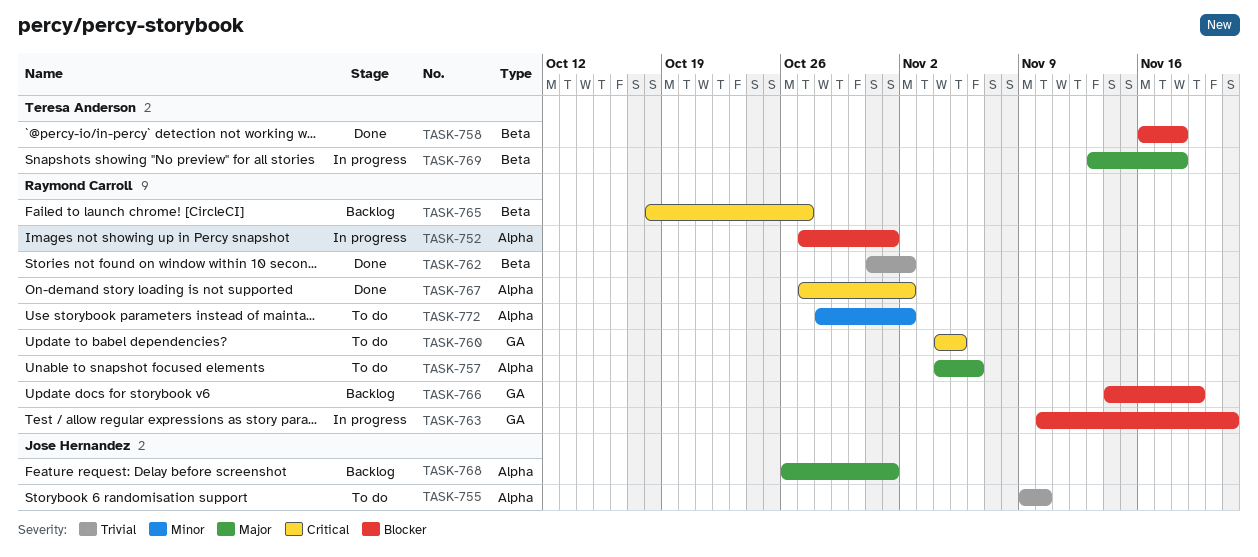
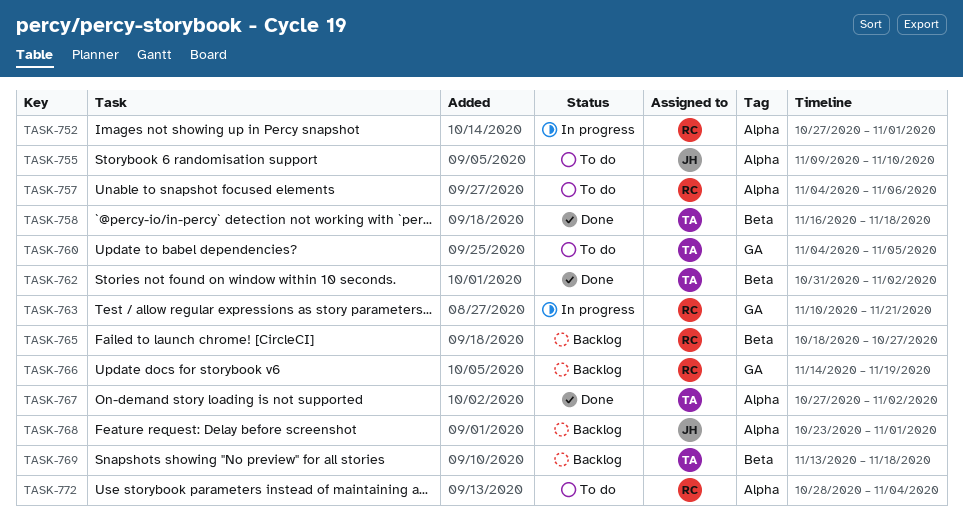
TASK-760, owner: Raymond Carroll -> Teresa Anderson
TASK-762, owner: Raymond Carroll -> Teresa Anderson
TASK-767, owner: Raymond Carroll -> Teresa Anderson
TASK-768, start: Oct 26 -> Oct 23
TASK-769, status: In progress -> Backlog
TASK-772, due: Nov 2 -> Nov 4

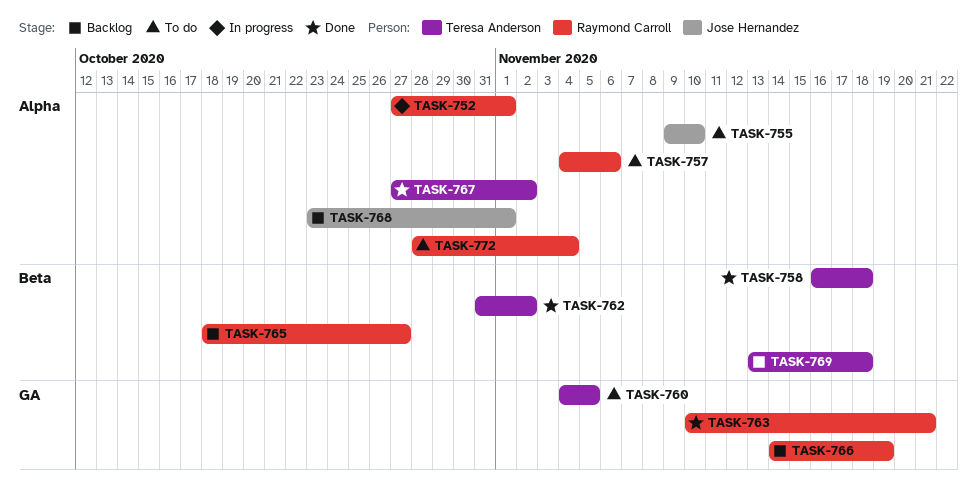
TASK-763, status: In progress -> Done

